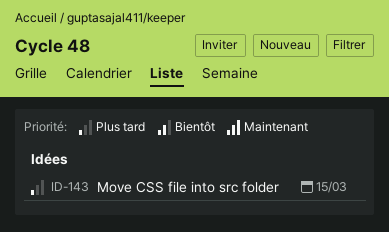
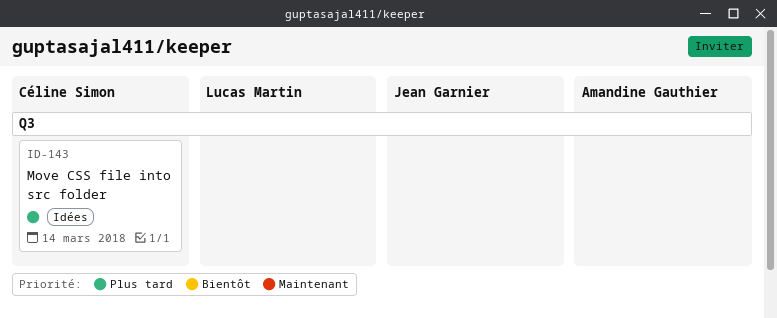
ID-143, due: Mar 15 -> Mar 14

